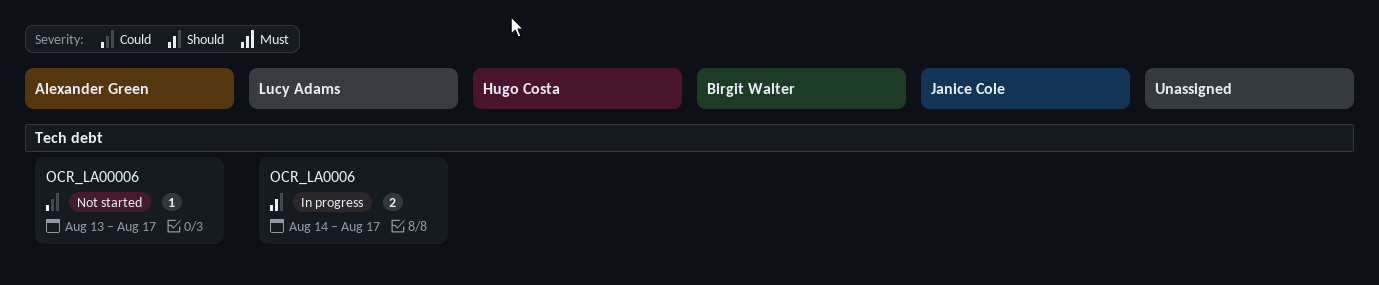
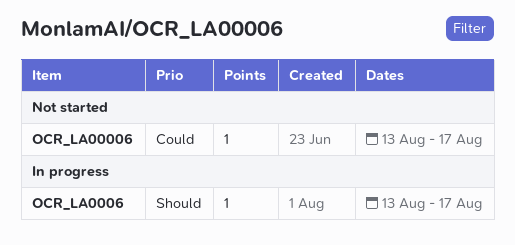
OCR_LA0006, estimate: 2 -> 1
OCR_LA0006, start: Aug 14 -> Aug 13

